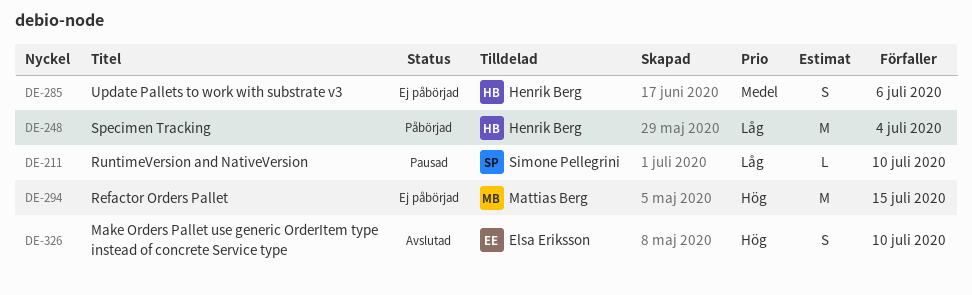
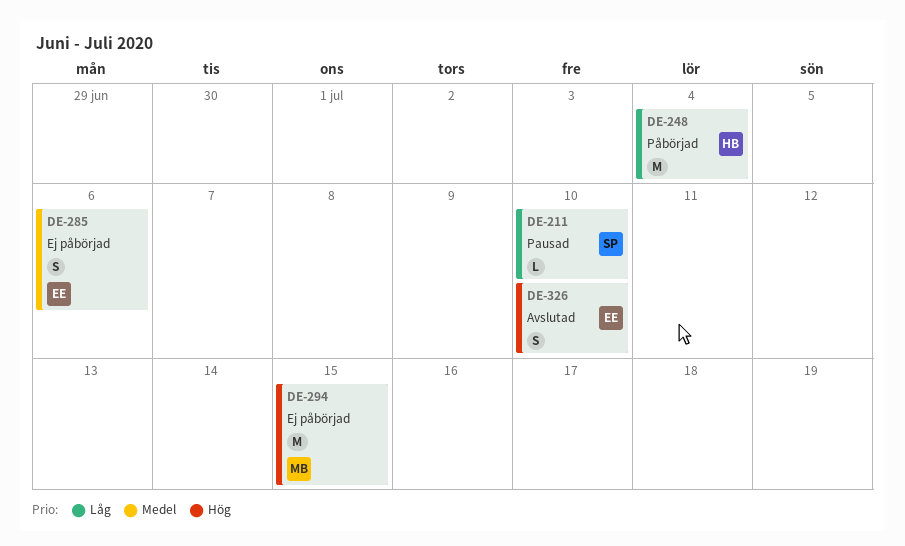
DE-285, owner: Henrik Berg -> Elsa Eriksson

